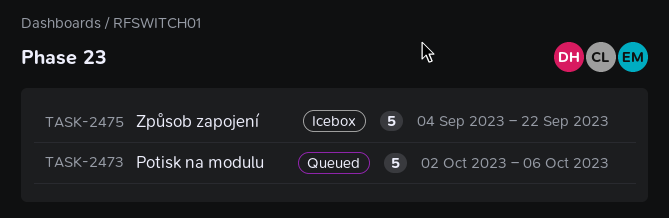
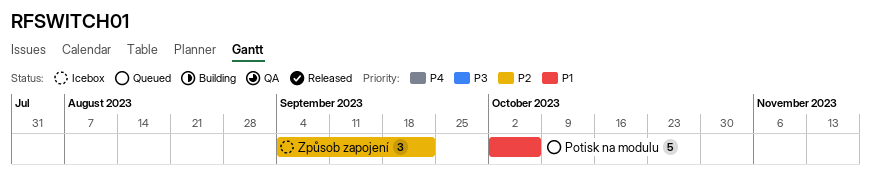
Způsob zapojení, estimate: 5 -> 3

